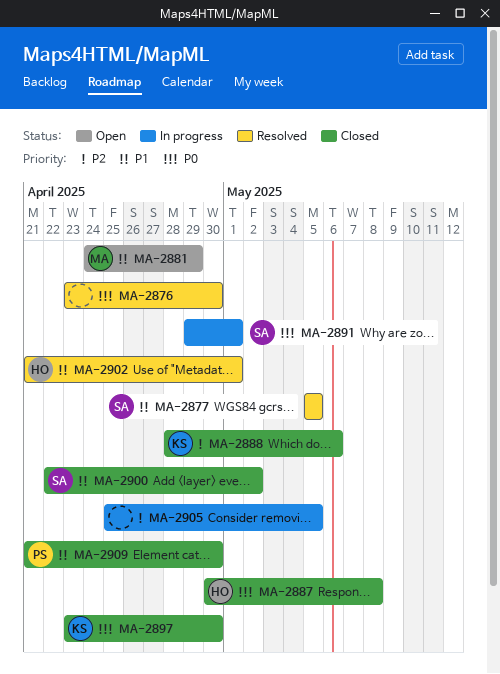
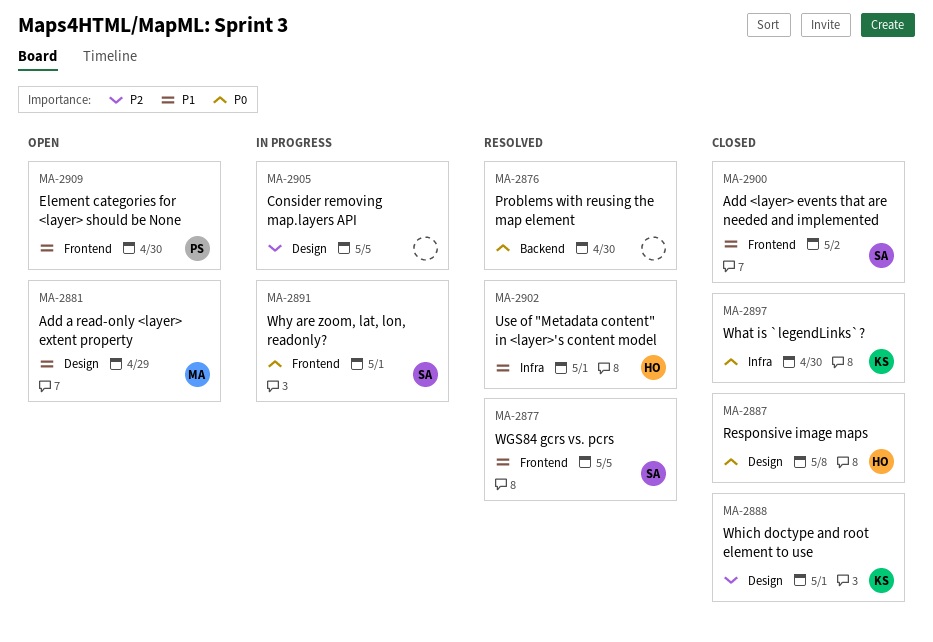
MA-2888, due: May 6 -> May 1
MA-2909, status: Closed -> Open

